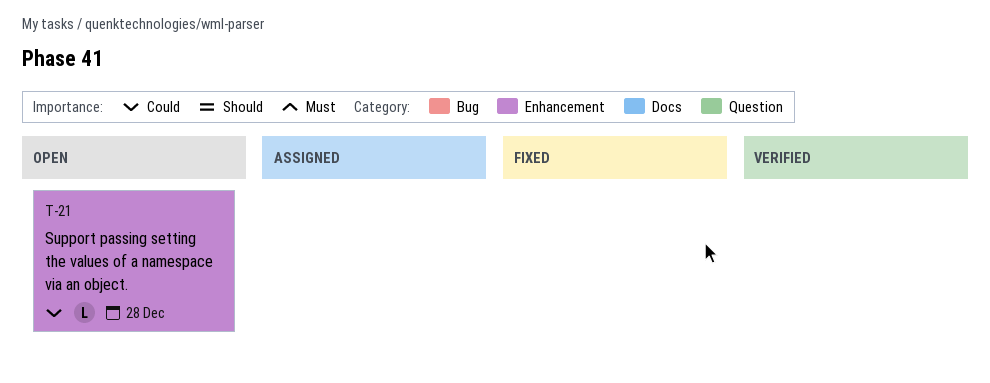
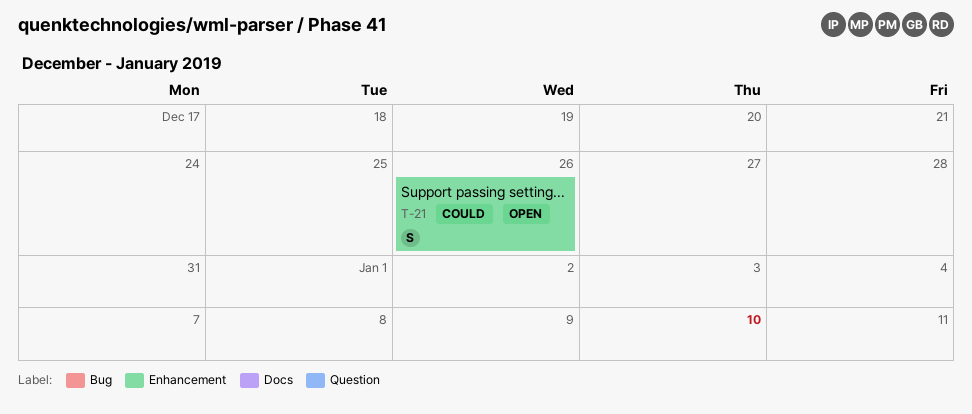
T-21, estimate: L -> S
T-21, due: Dec 28 -> Dec 26

